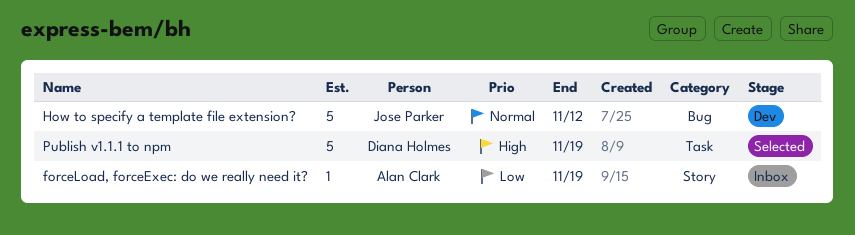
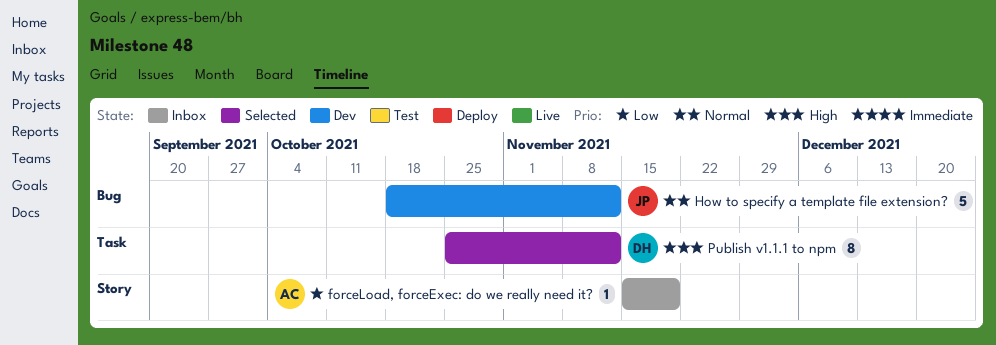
Publish v1.1.1 to npm, estimate: 5 -> 8
Publish v1.1.1 to npm, due: Nov 19 -> Nov 12

